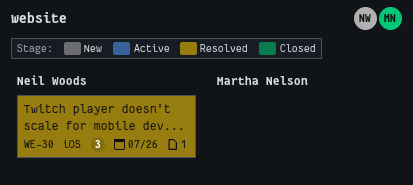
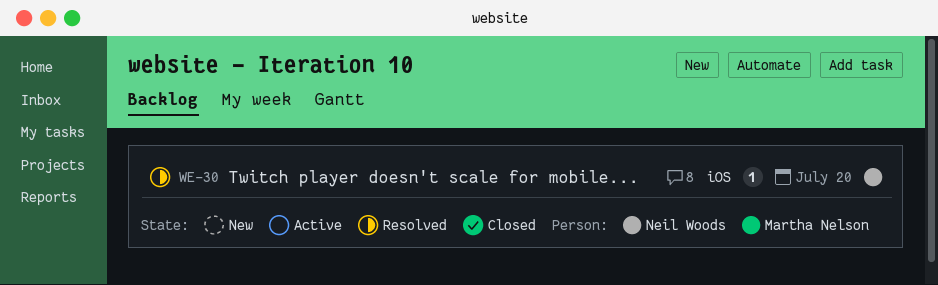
WE-30, estimate: 3 -> 1
WE-30, due: Jul 26 -> Jul 20

